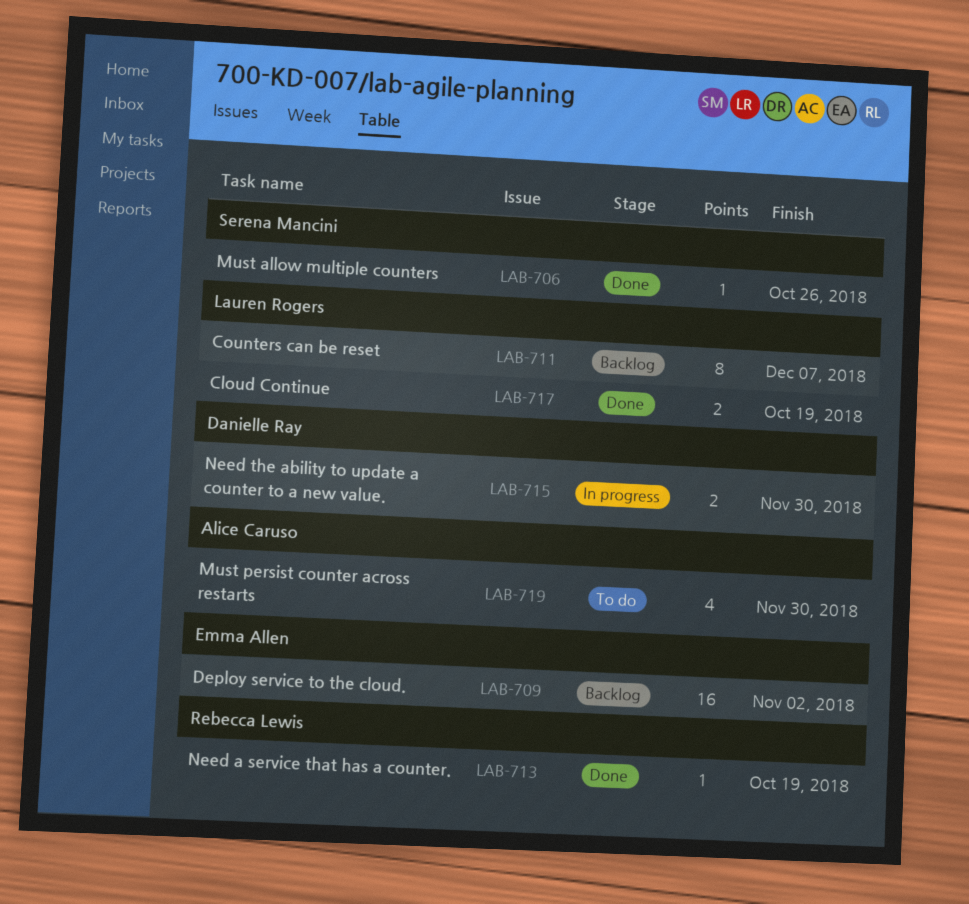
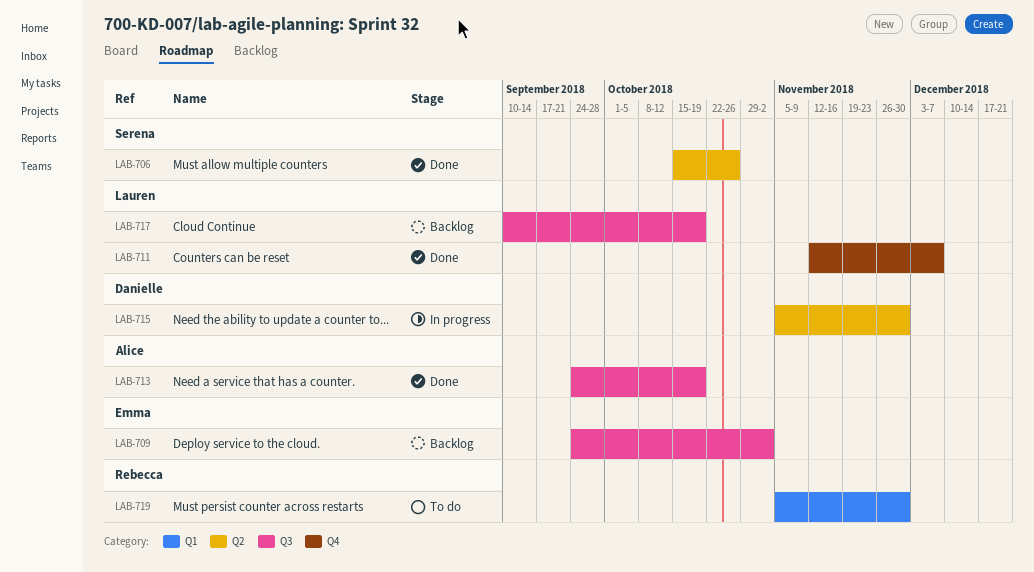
LAB-711, status: Backlog -> Done
LAB-713, owner: Rebecca Lewis -> Alice Caruso
LAB-717, status: Done -> Backlog
LAB-719, owner: Alice Caruso -> Rebecca Lewis

